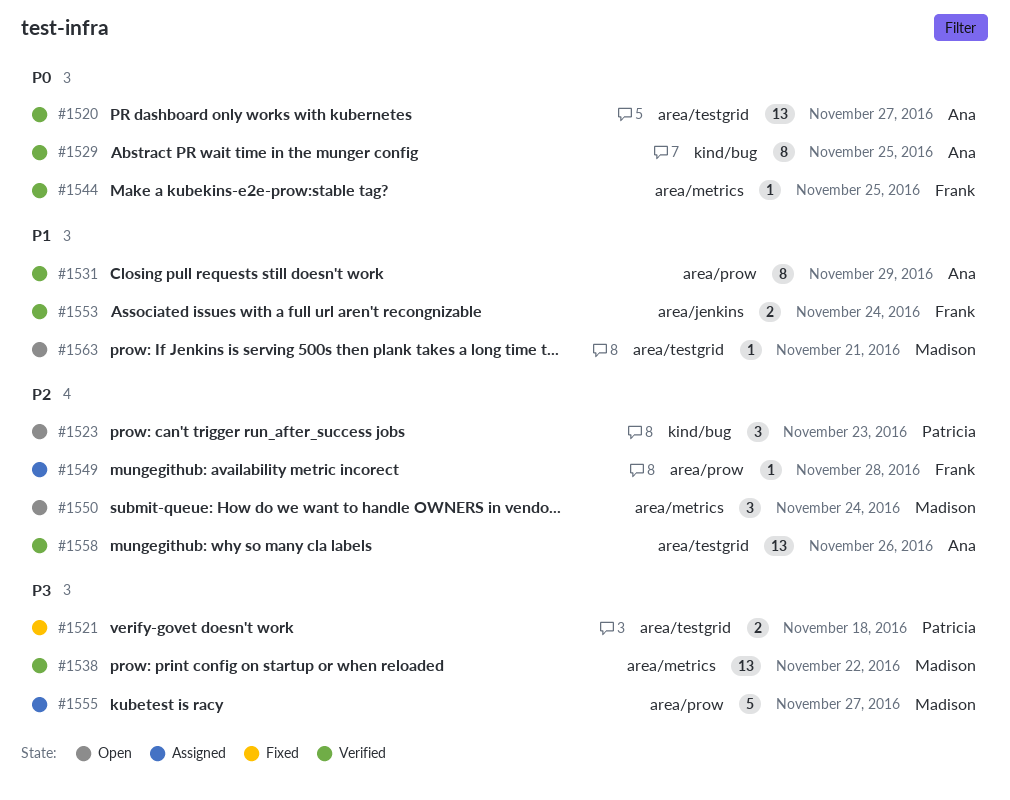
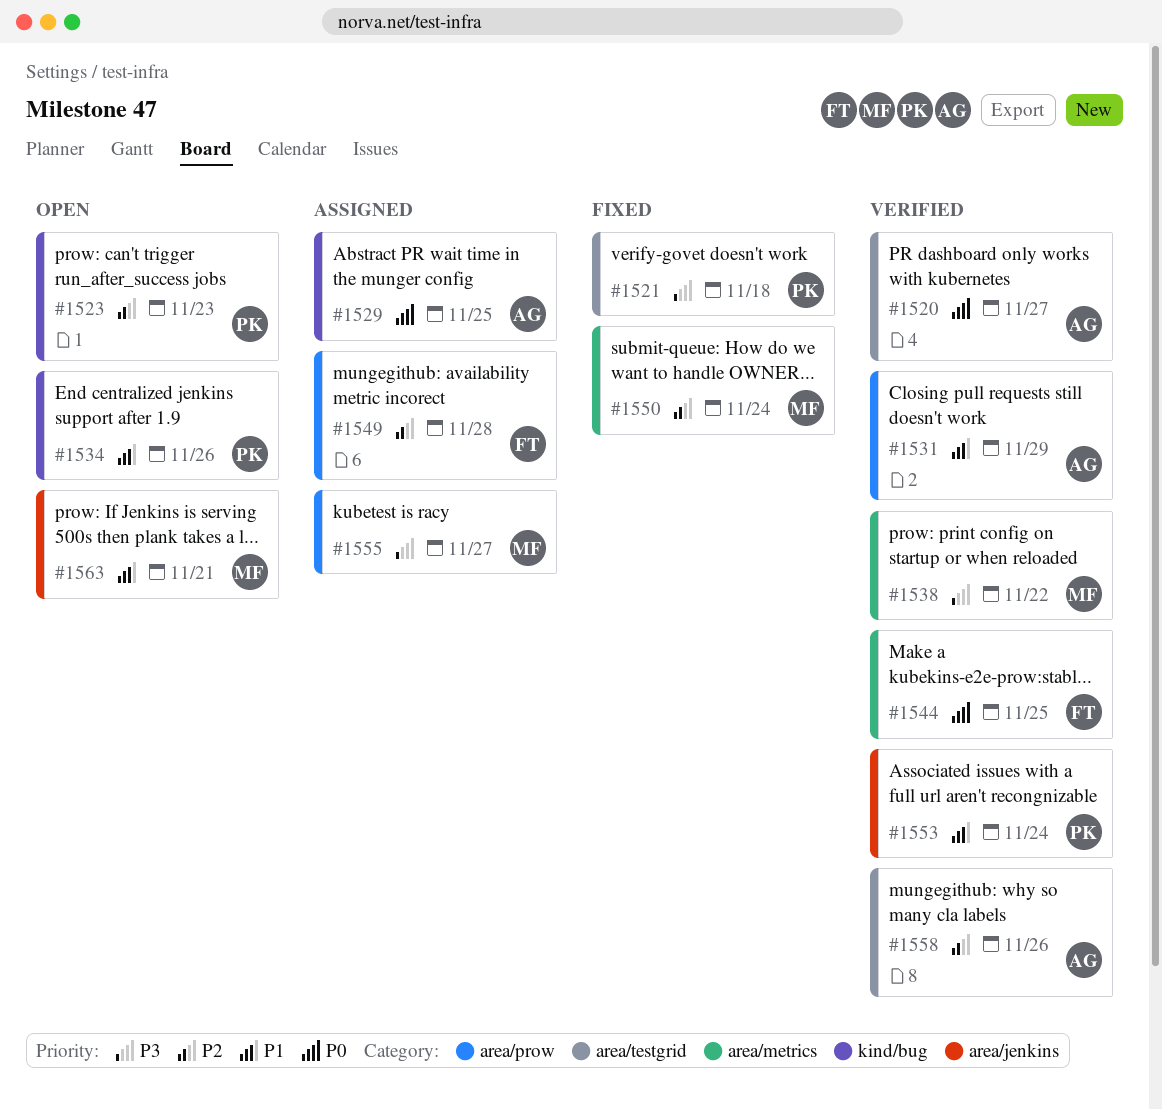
#1529, status: Verified -> Assigned
#1534: none -> present
#1550, status: Open -> Fixed
#1553, owner: Frank -> Patricia
#1563, label: area/testgrid -> area/jenkins

